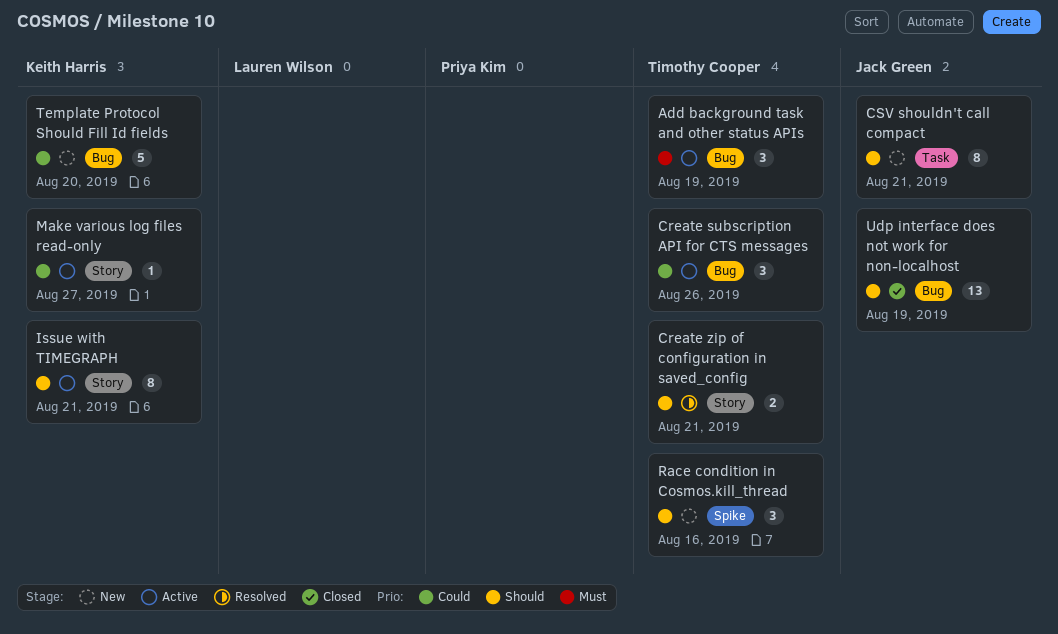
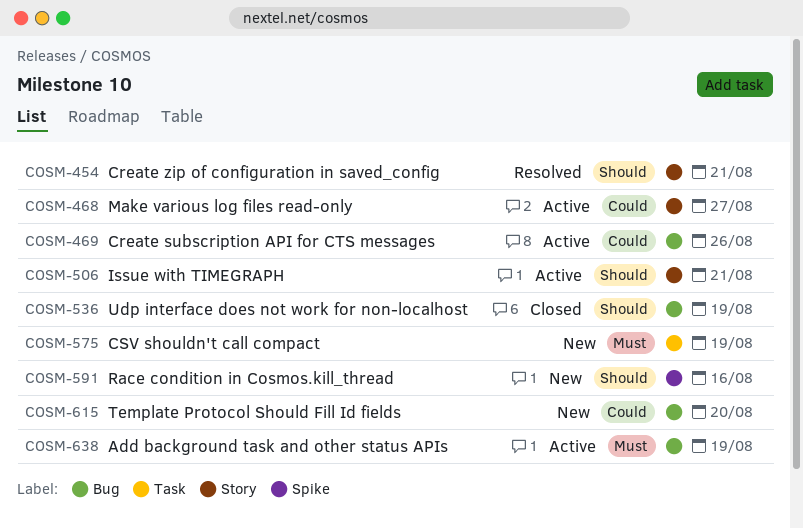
CSV shouldn't call compact, priority: Should -> Must
CSV shouldn't call compact, due: Aug 21 -> Aug 19

